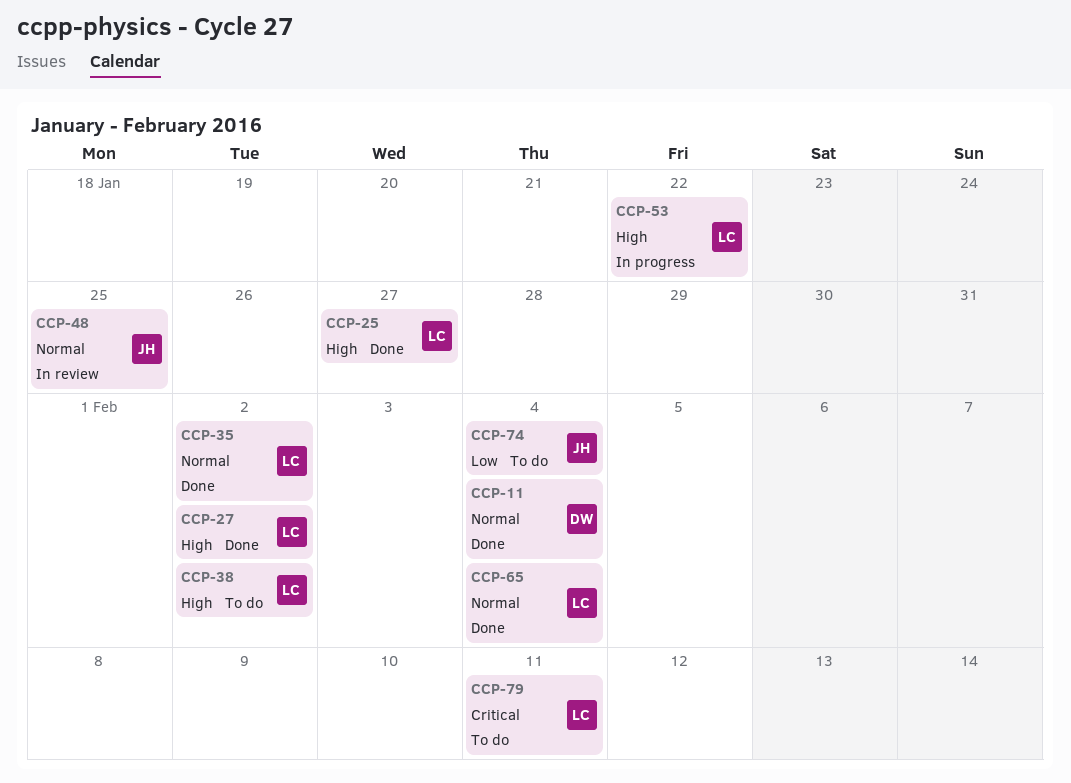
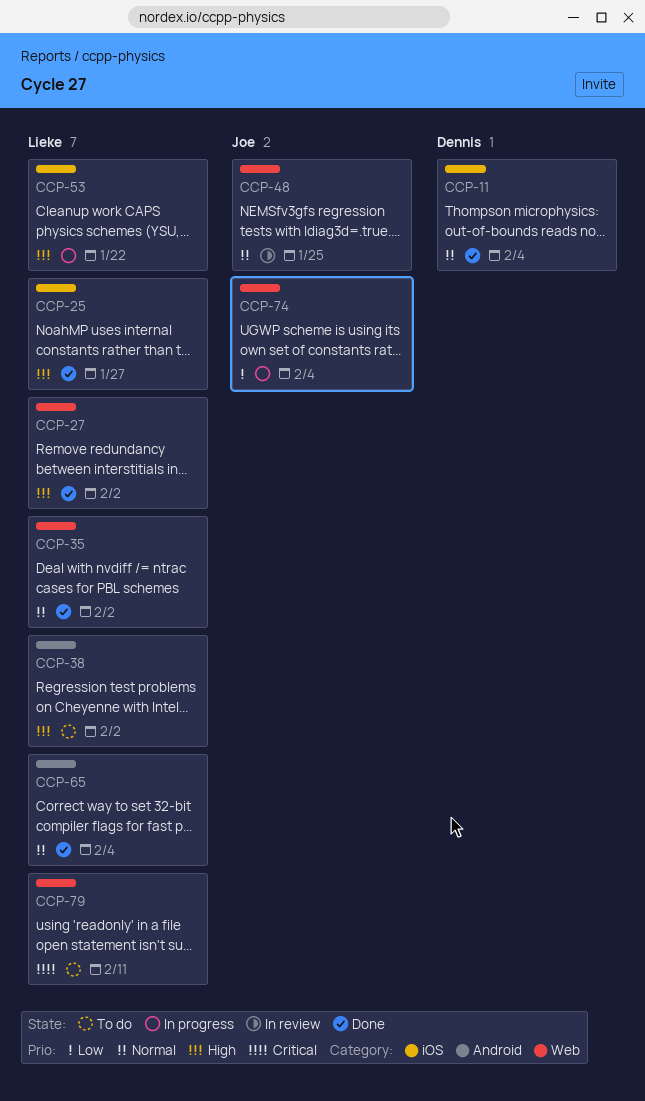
CCP-74, status: To do -> In progress

